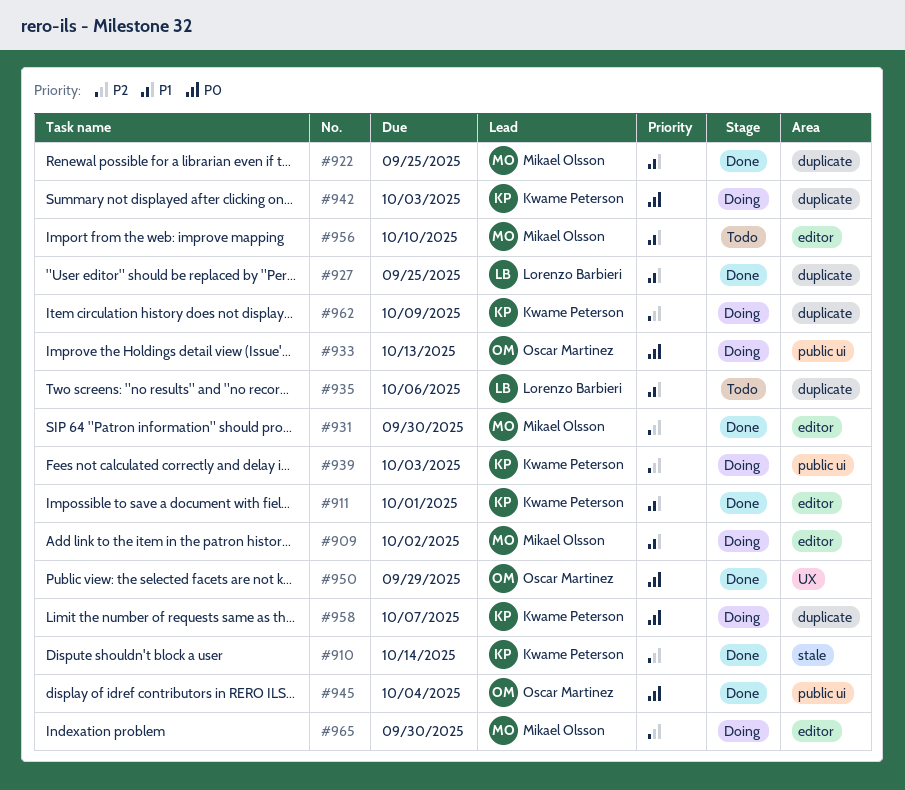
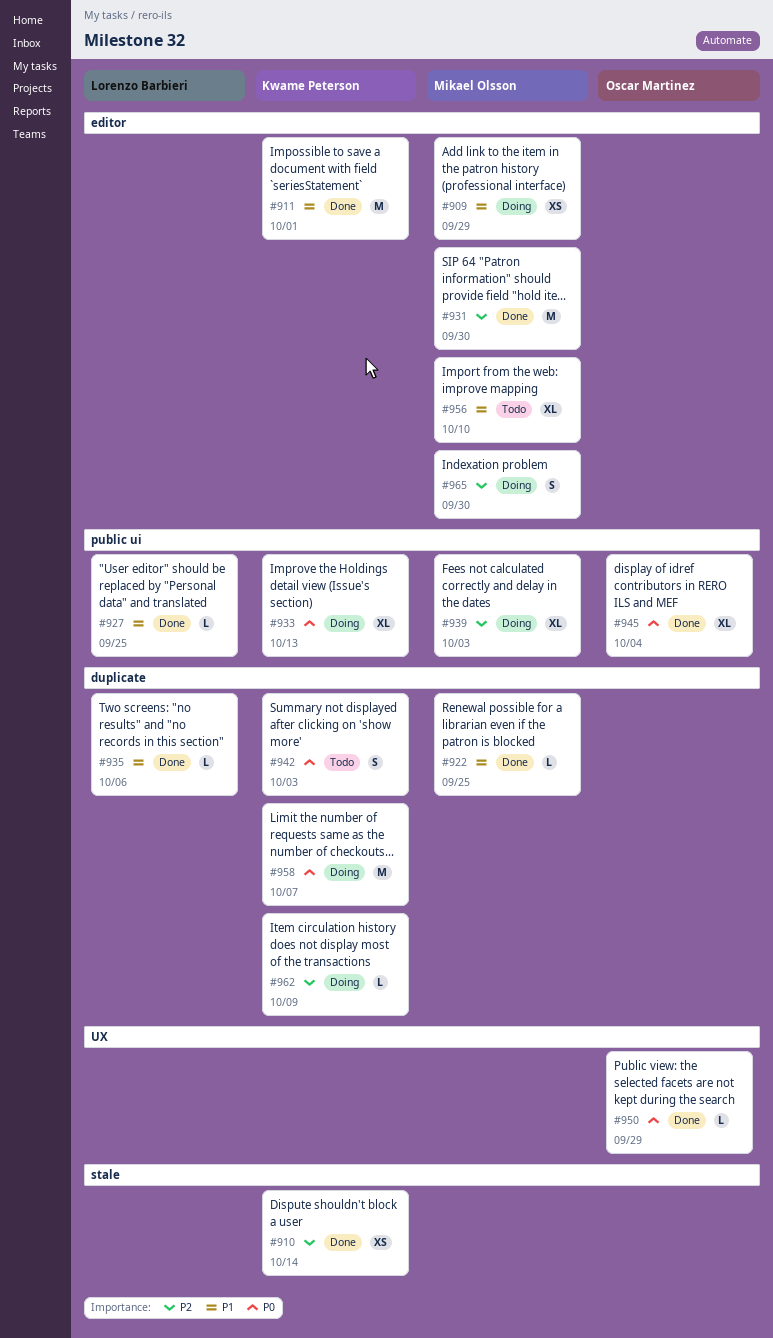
#909, due: Oct 2 -> Sep 29
#927, label: duplicate -> public ui
#933, owner: Oscar Martinez -> Kwame Peterson
#935, status: Todo -> Done
#939, owner: Kwame Peterson -> Mikael Olsson
#942, status: Doing -> Todo

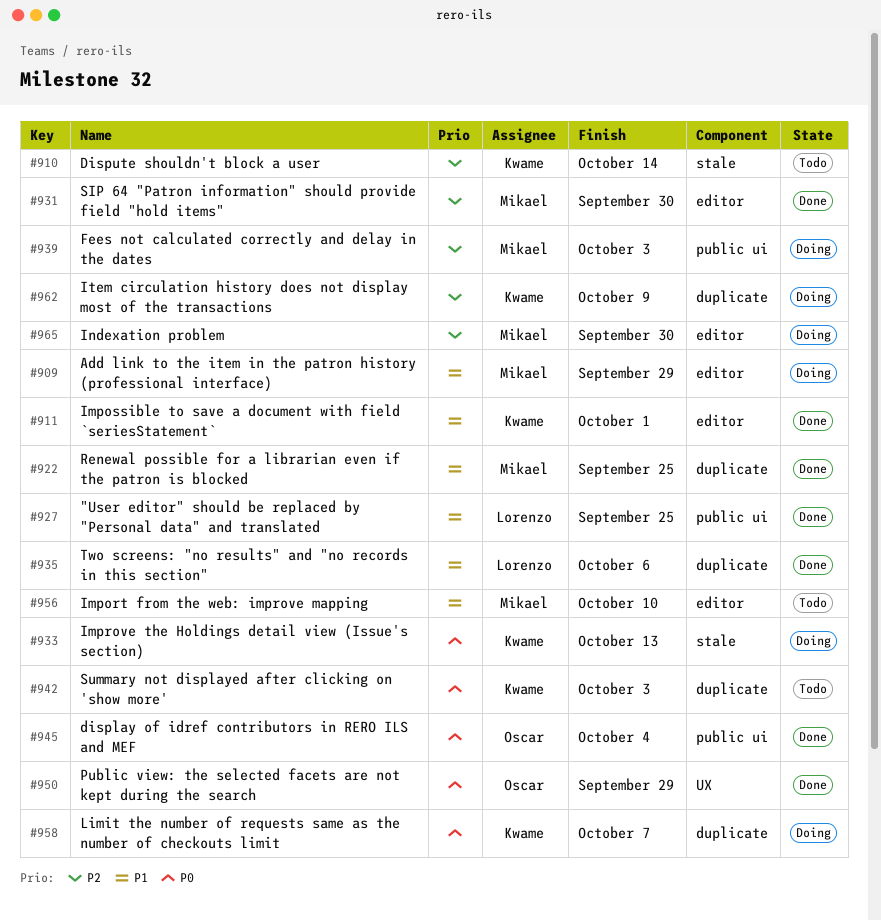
#910, status: Done -> Todo
#933, label: public ui -> stale

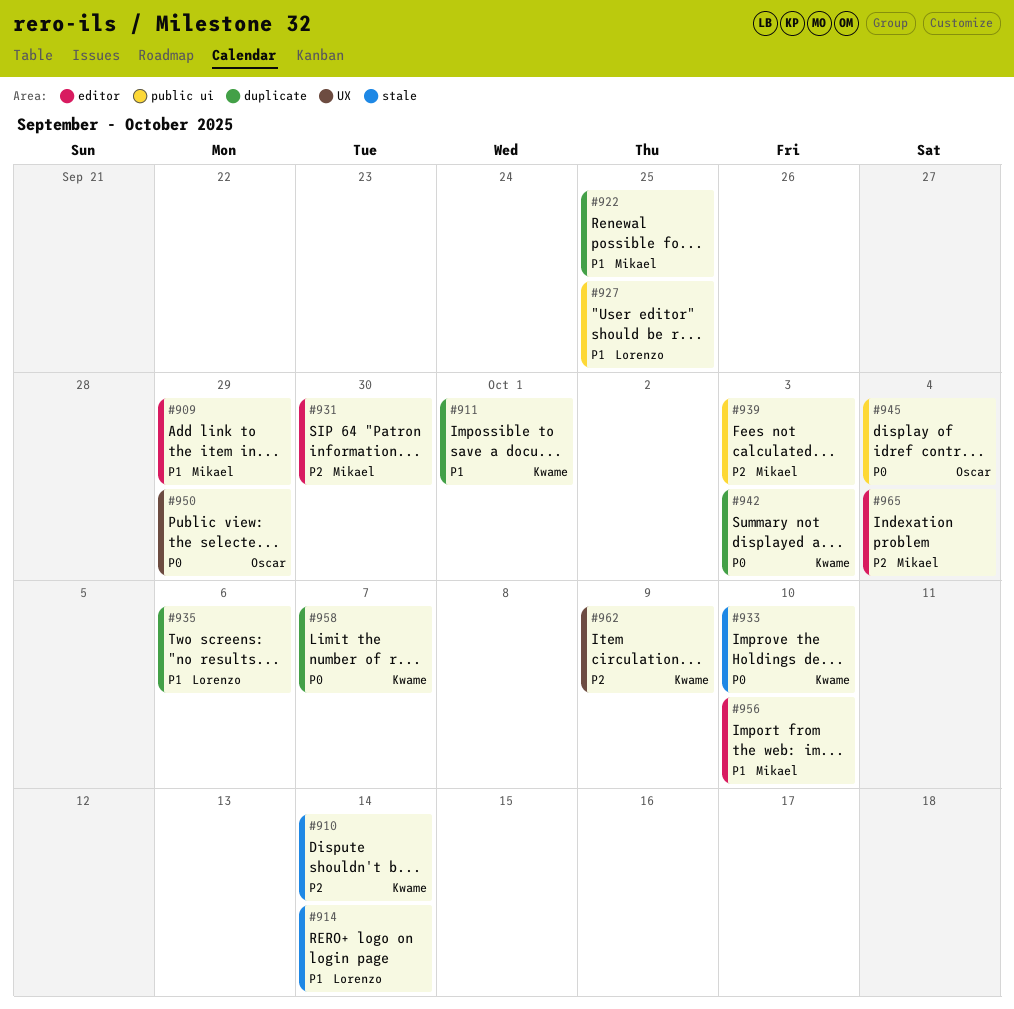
#911, label: editor -> duplicate
#914: none -> present
#933, due: Oct 13 -> Oct 10
#962, label: duplicate -> UX
#965, due: Sep 30 -> Oct 4

